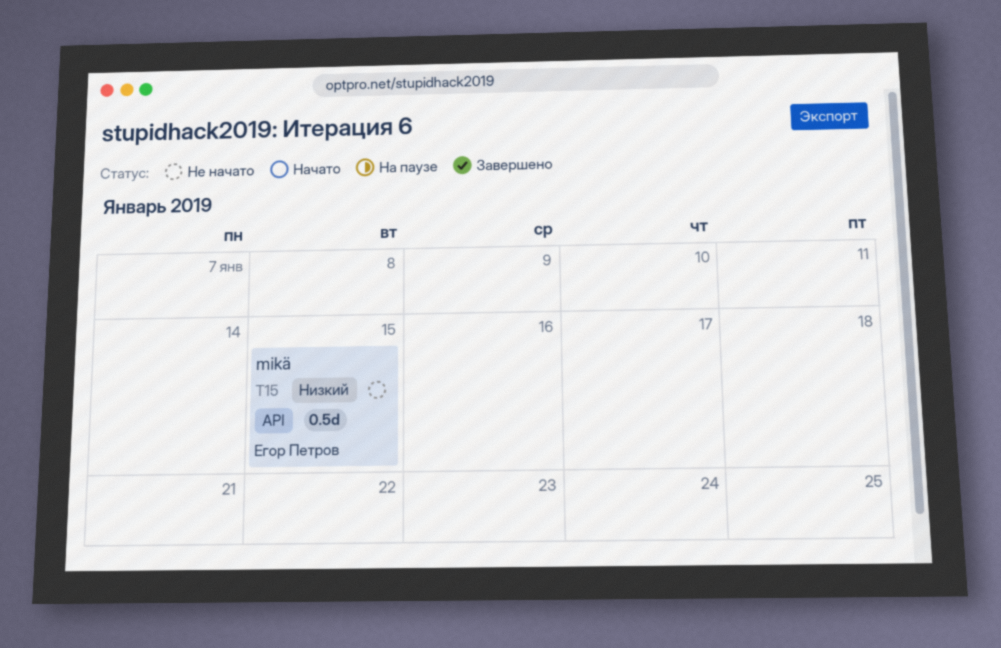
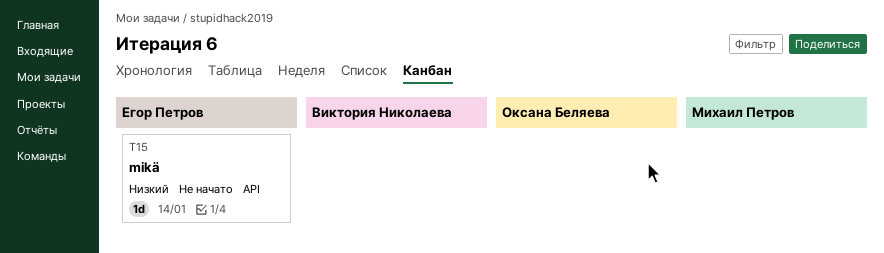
T15, estimate: 0.5d -> 1d
T15, due: Jan 15 -> Jan 14

